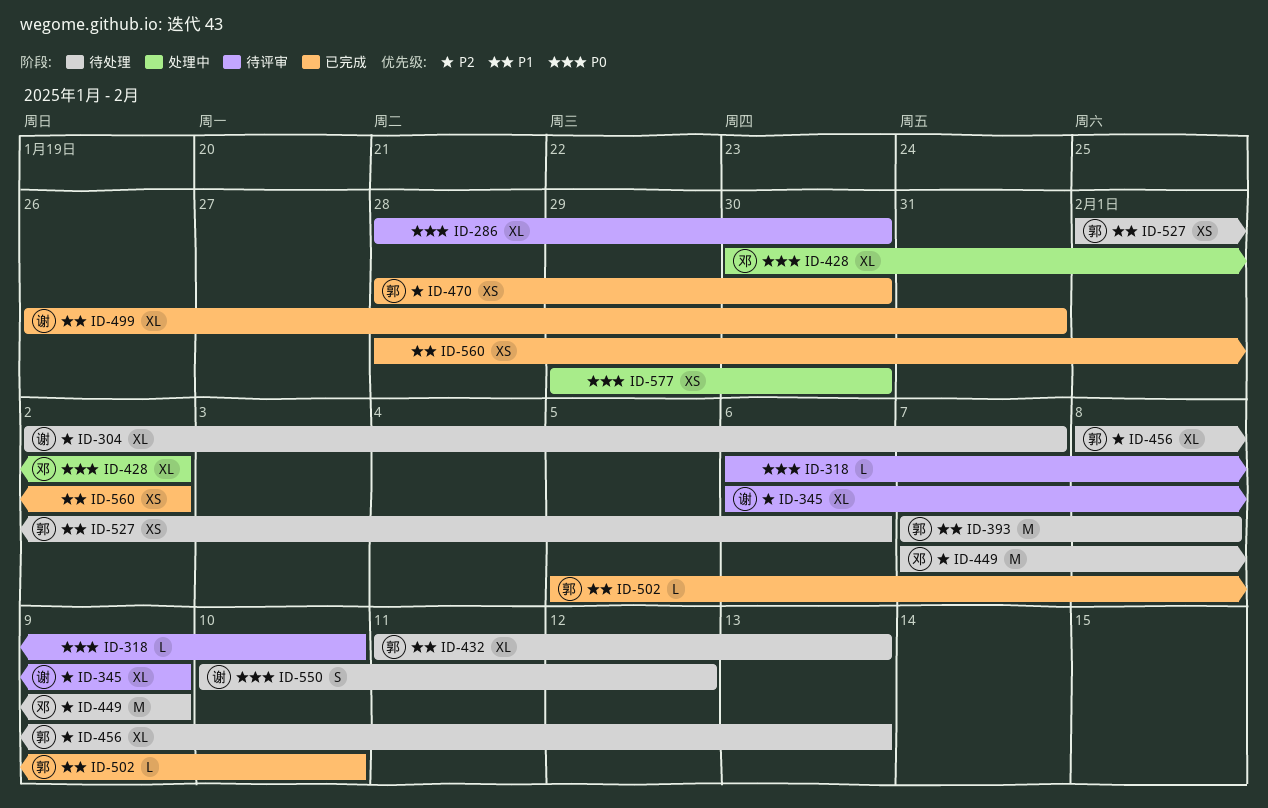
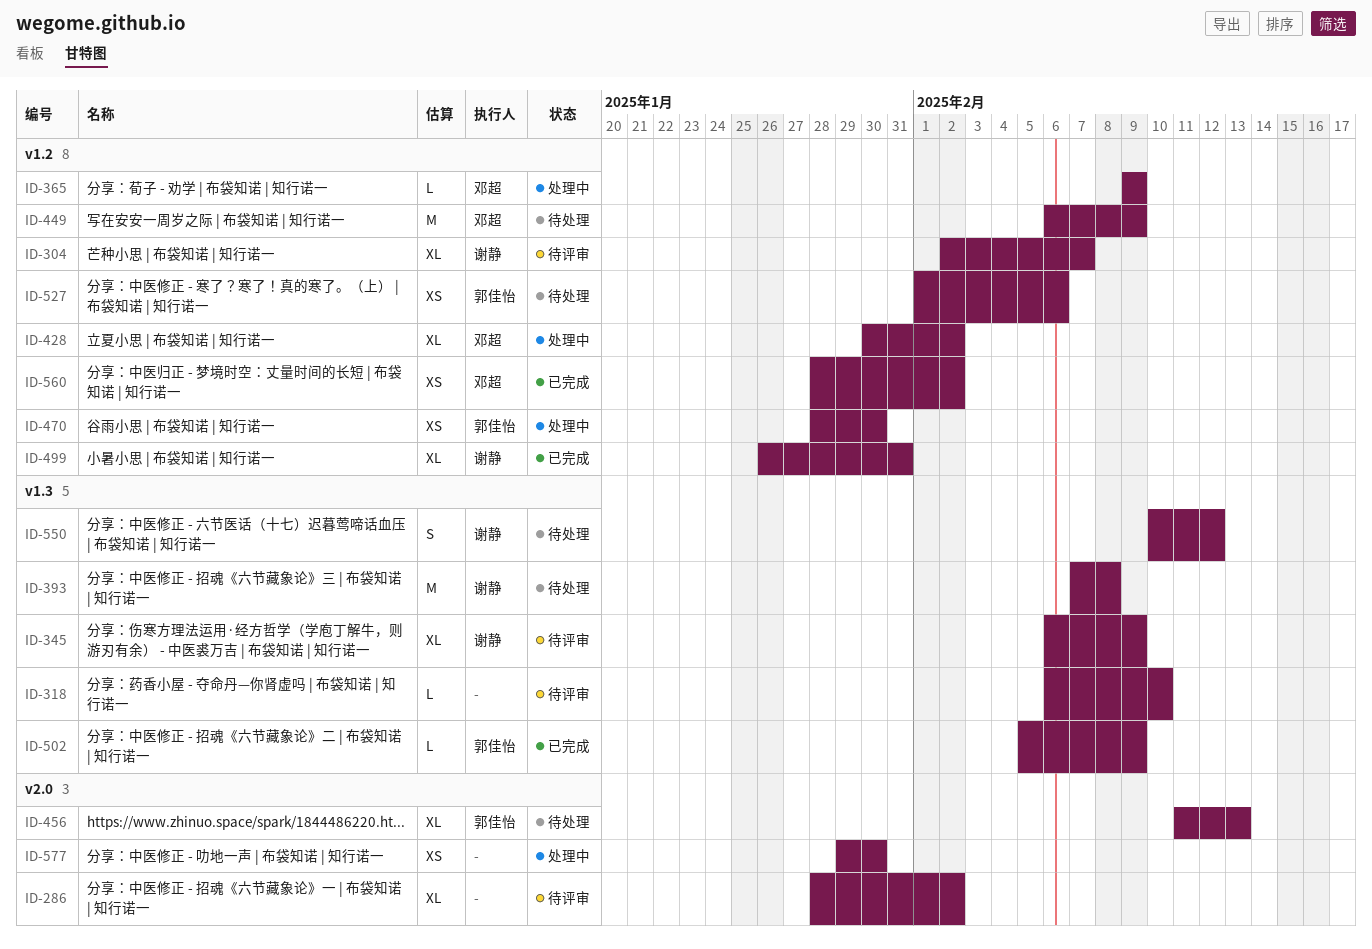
ID-286, due: Jan 30 -> Feb 2
ID-304, status: 待处理 -> 待评审
ID-365: none -> present
ID-393, owner: 郭佳怡 -> 谢静
ID-432: present -> none
ID-449, start: Feb 7 -> Feb 6
ID-456, start: Feb 8 -> Feb 11
ID-470, status: 已完成 -> 处理中
ID-502, due: Feb 10 -> Feb 9
ID-560, owner: none -> 邓超

